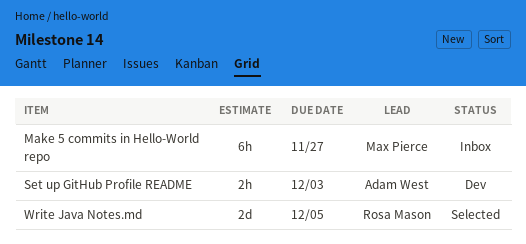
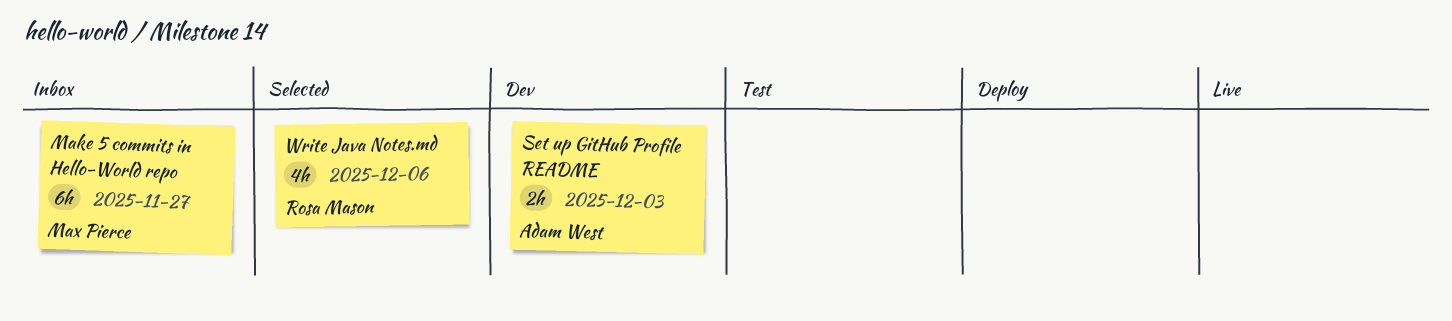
Write Java Notes.md, estimate: 2d -> 4h
Write Java Notes.md, due: Dec 5 -> Dec 6

